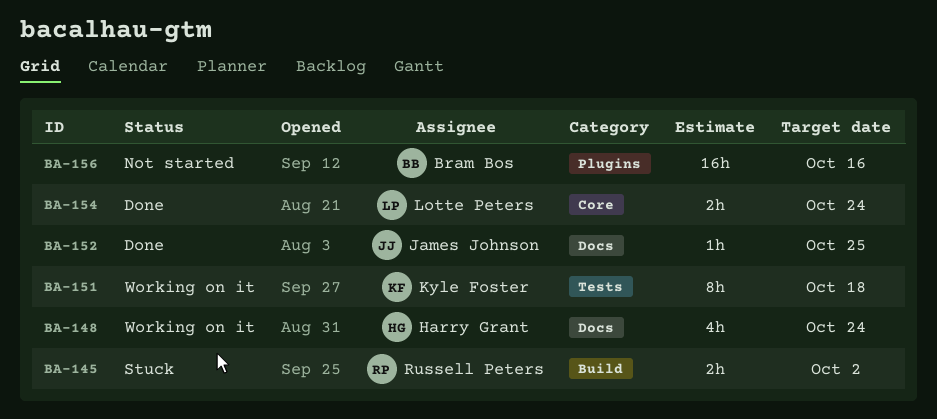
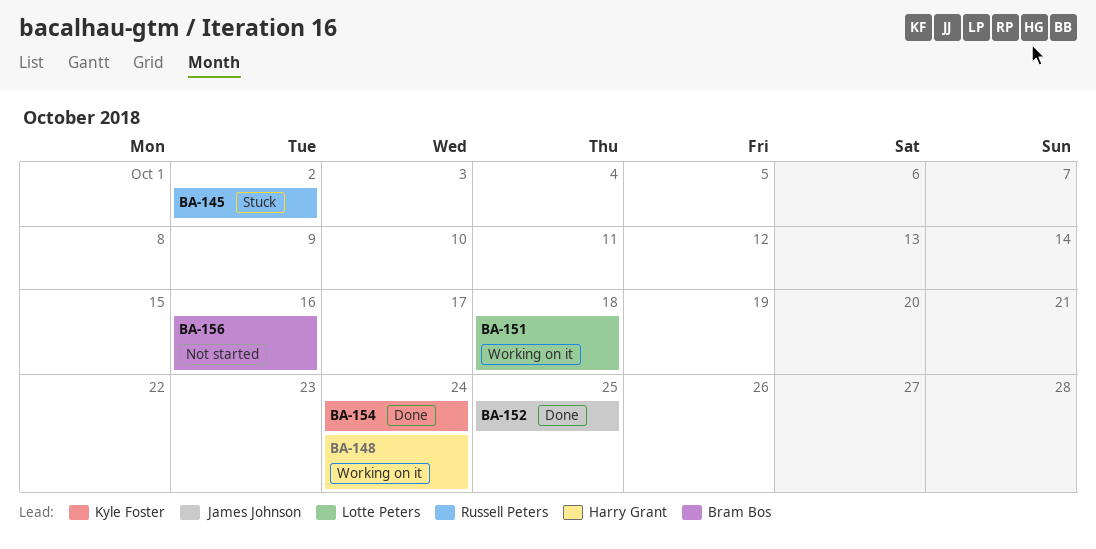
BA-151, owner: Kyle Foster -> Lotte Peters
BA-154, owner: Lotte Peters -> Kyle Foster

